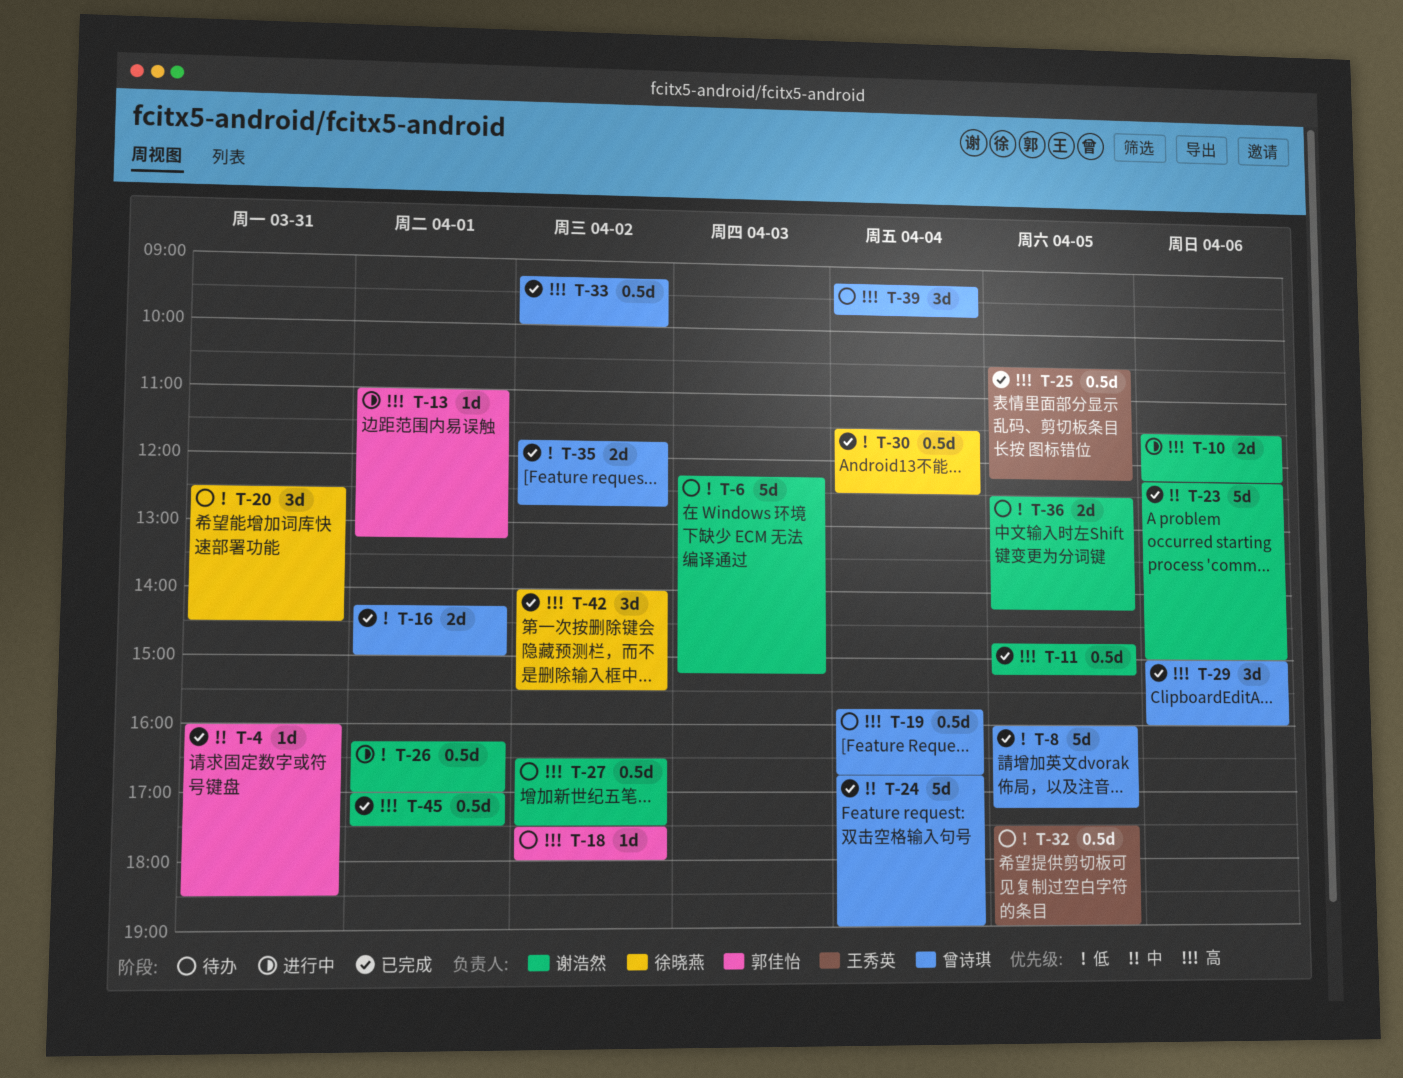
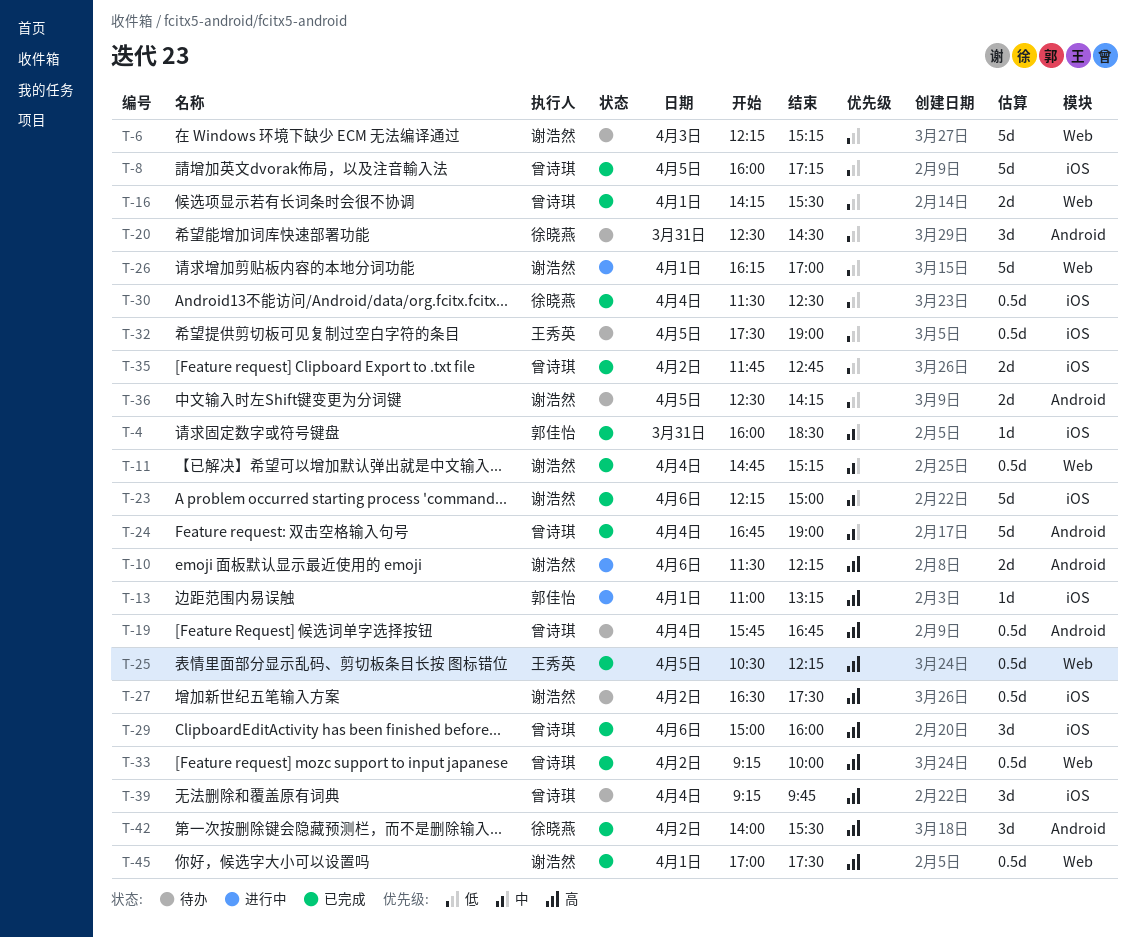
T-11, priority: 高 -> 中
T-11, day: Apr 5 -> Apr 4
T-16, ends: 15:00 -> 15:30
T-18: present -> none
T-26, estimate: 0.5d -> 5d

